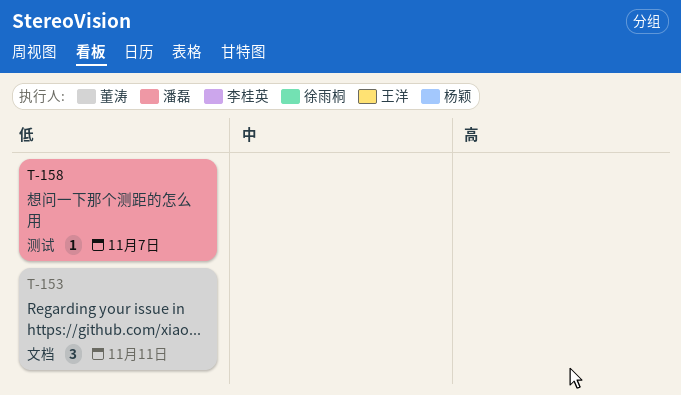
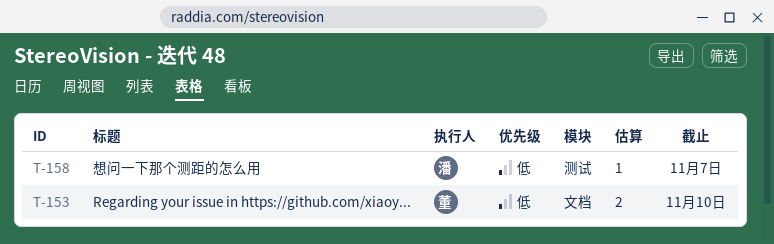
T-153, estimate: 3 -> 2
T-153, due: Nov 11 -> Nov 10

